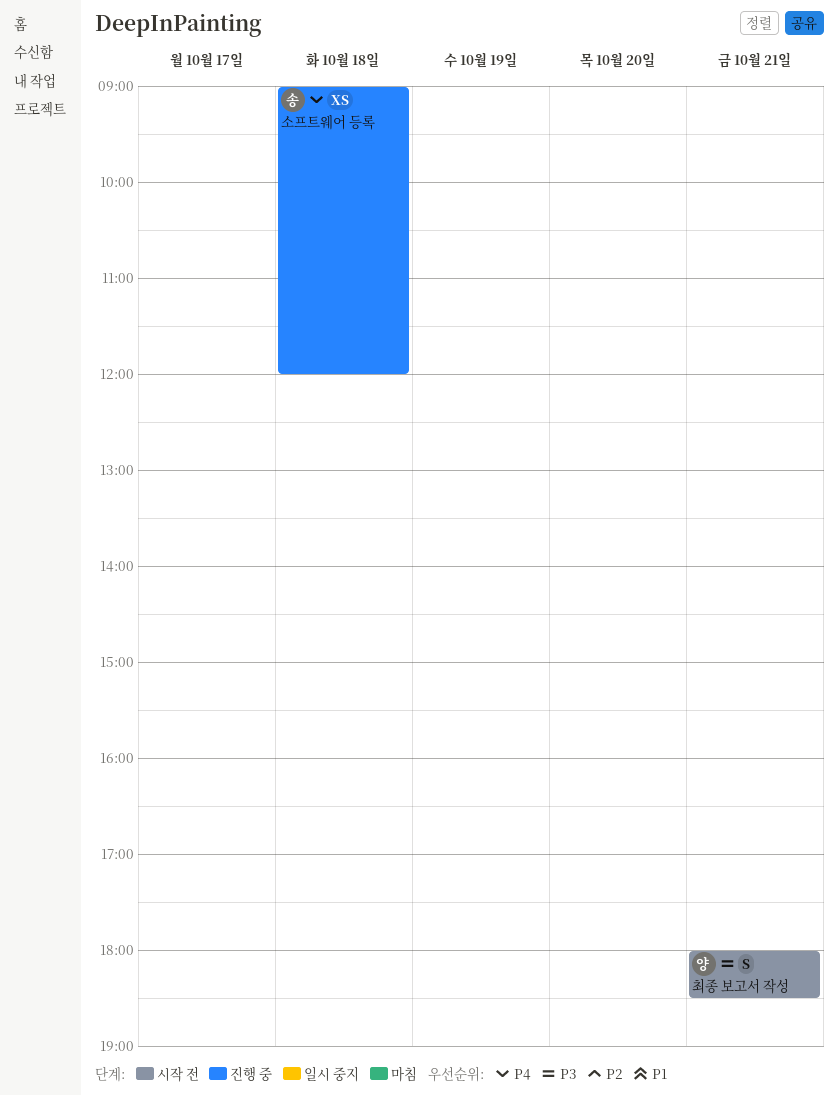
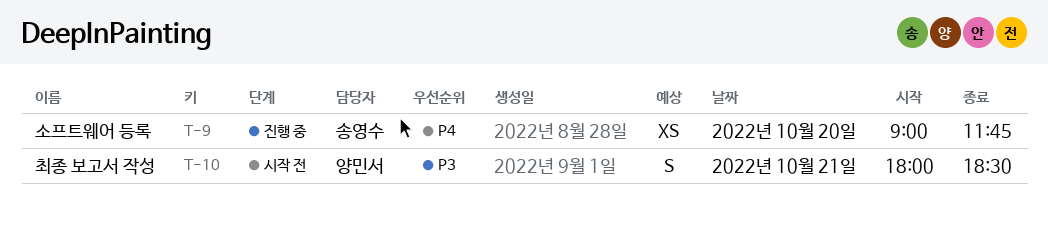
소프트웨어 등록, day: Oct 18 -> Oct 20
소프트웨어 등록, ends: 12:00 -> 11:45

